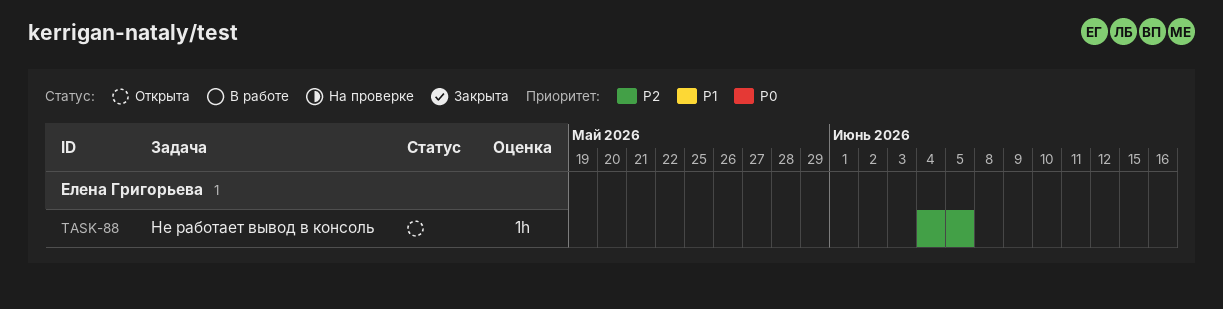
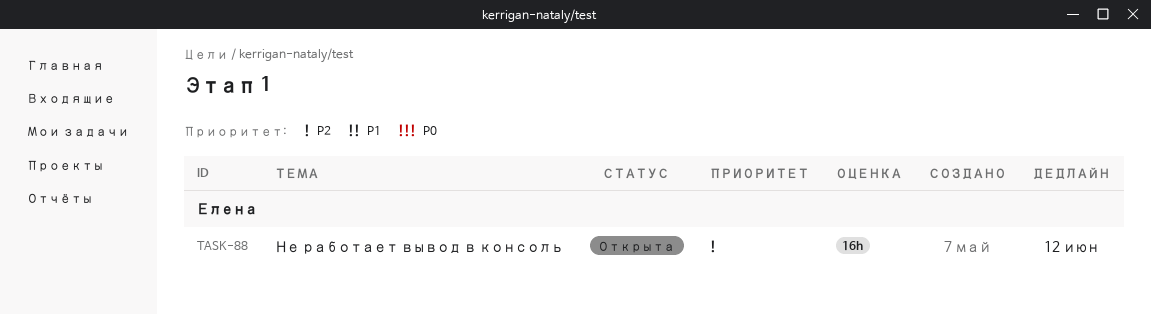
TASK-88, estimate: 1h -> 16h
TASK-88, due: Jun 5 -> Jun 12

